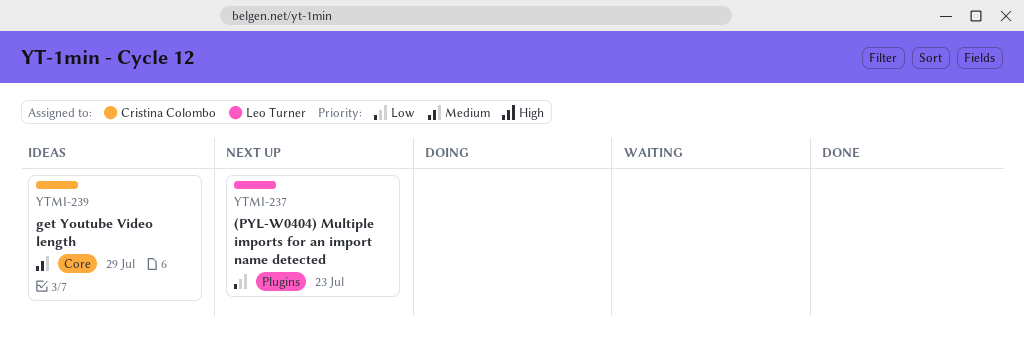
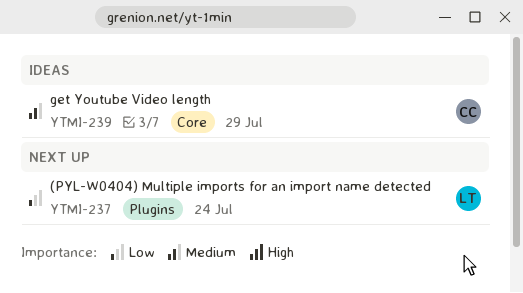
YTMI-237, due: Jul 23 -> Jul 24

